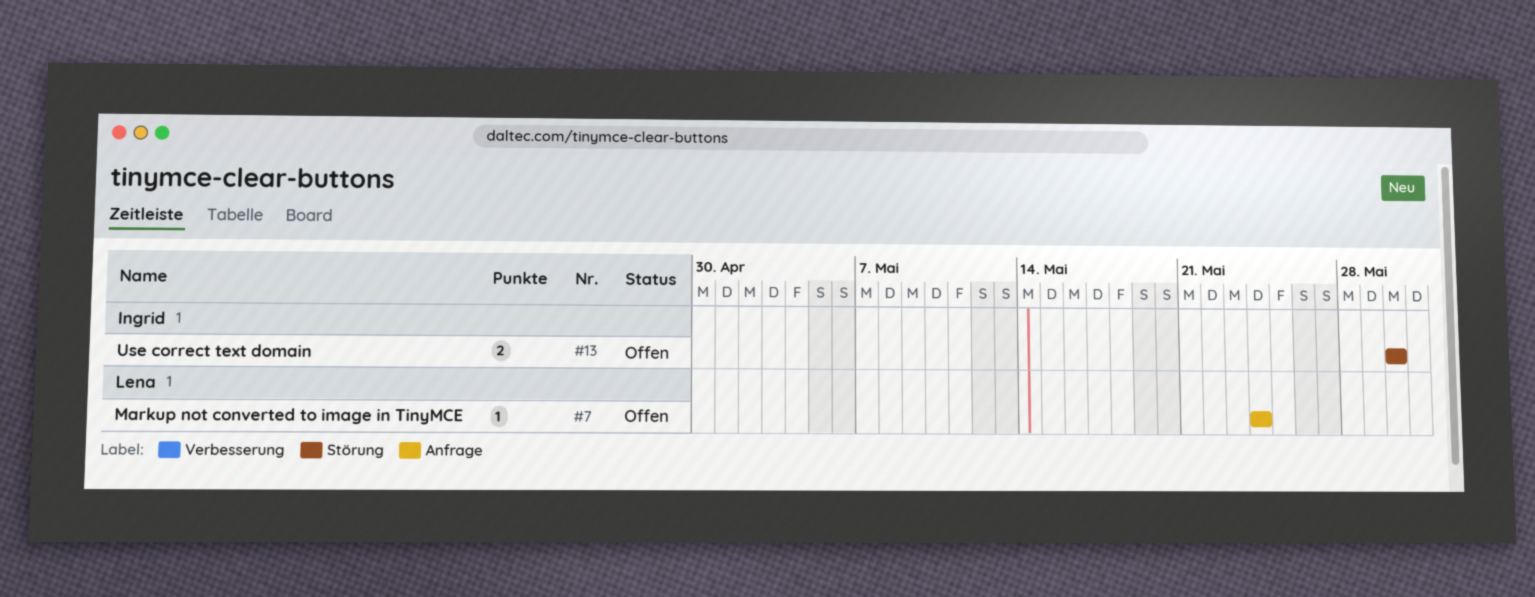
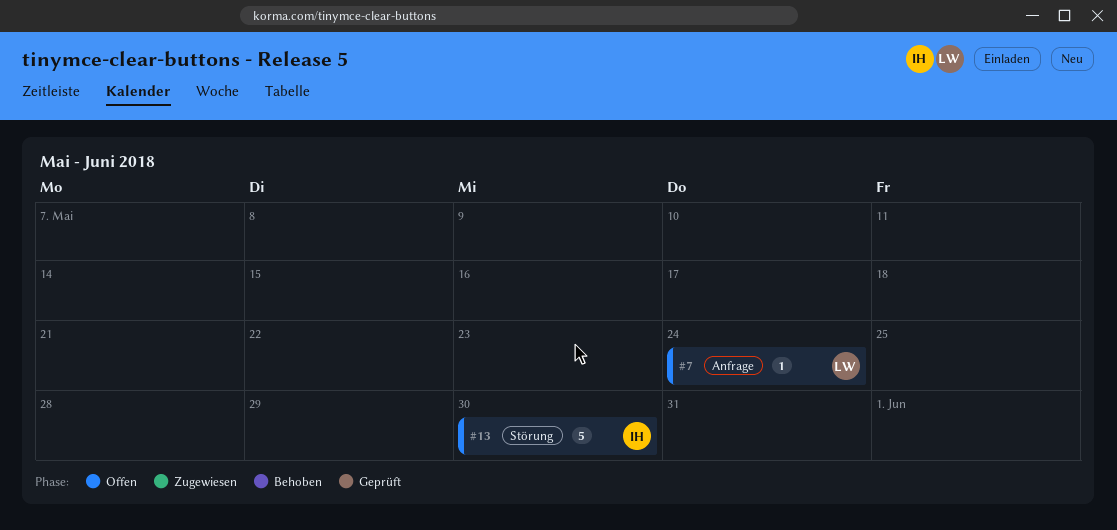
#13, estimate: 2 -> 5

